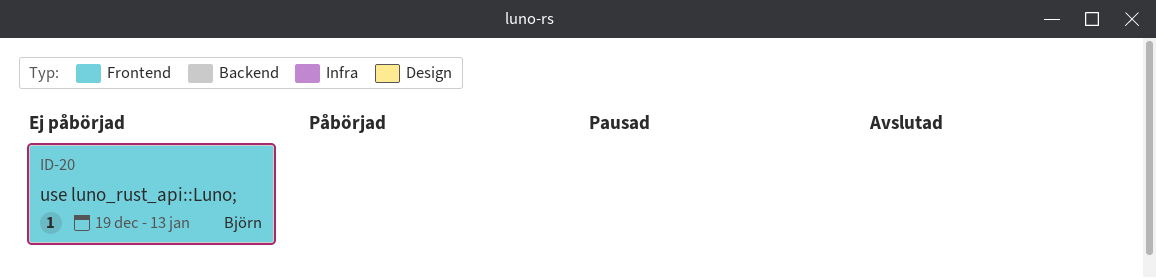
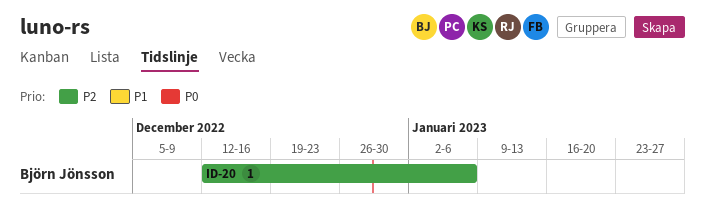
ID-20, start: Dec 19 -> Dec 12
ID-20, due: Jan 13 -> Jan 6

